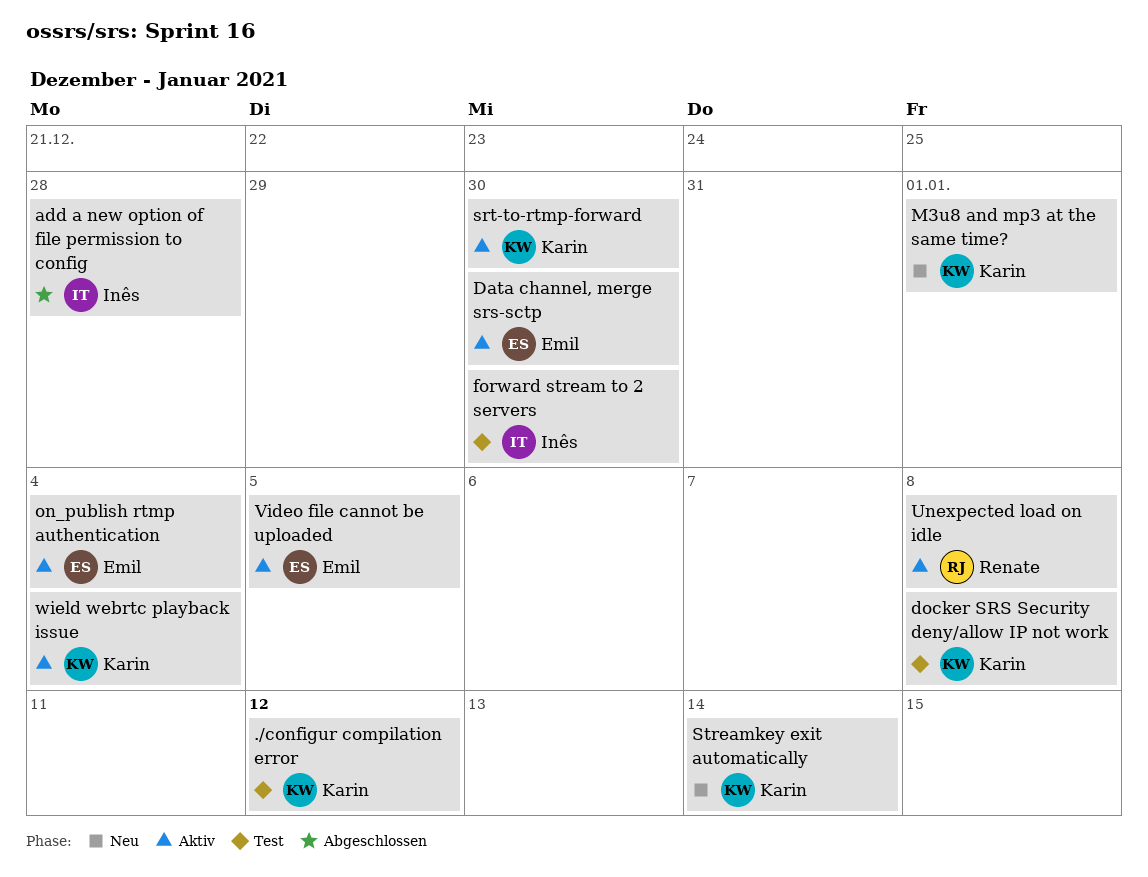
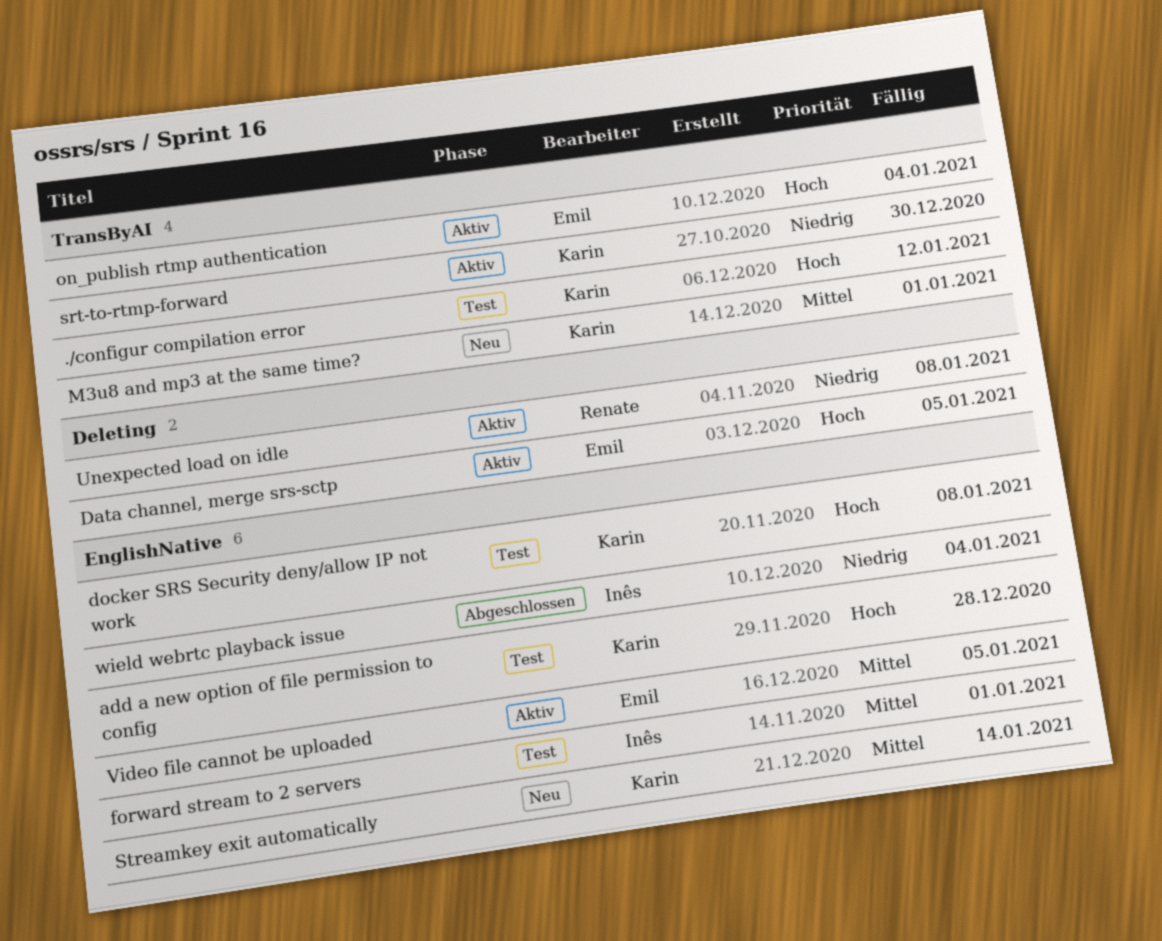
add a new option of file permission to config, status: Abgeschlossen -> Test
add a new option of file permission to config, owner: Inês -> Karin
Data channel, merge srs-sctp, due: Dec 30 -> Jan 5
forward stream to 2 servers, due: Dec 30 -> Jan 1
wield webrtc playback issue, status: Aktiv -> Abgeschlossen
wield webrtc playback issue, owner: Karin -> Inês

